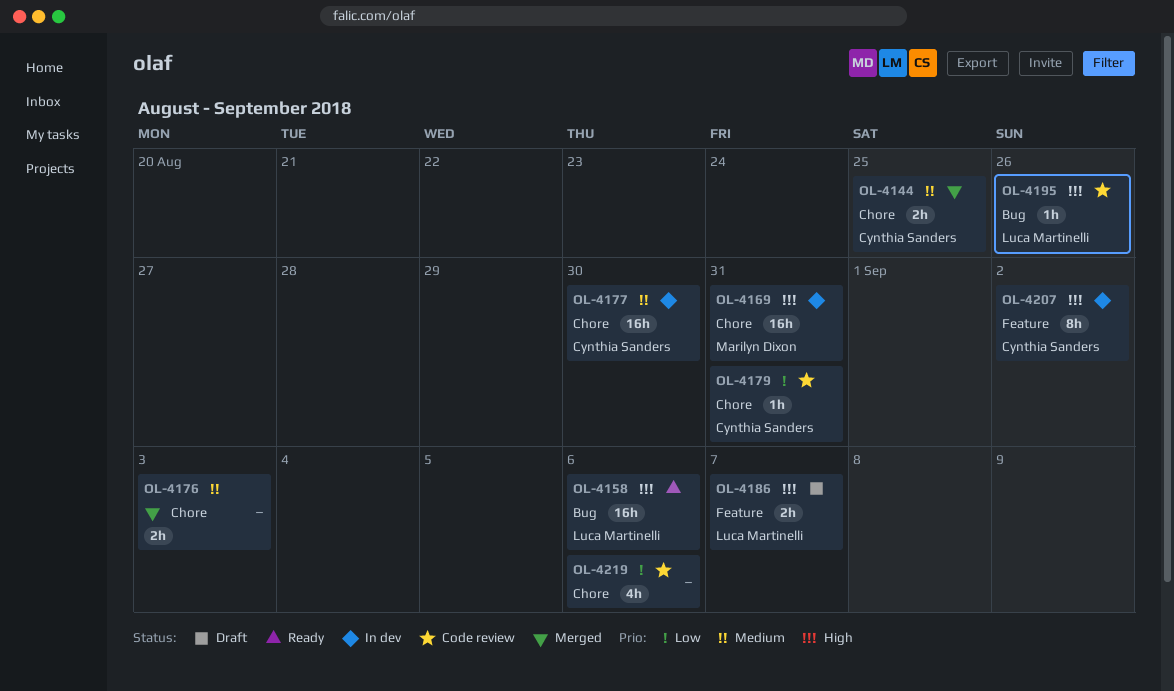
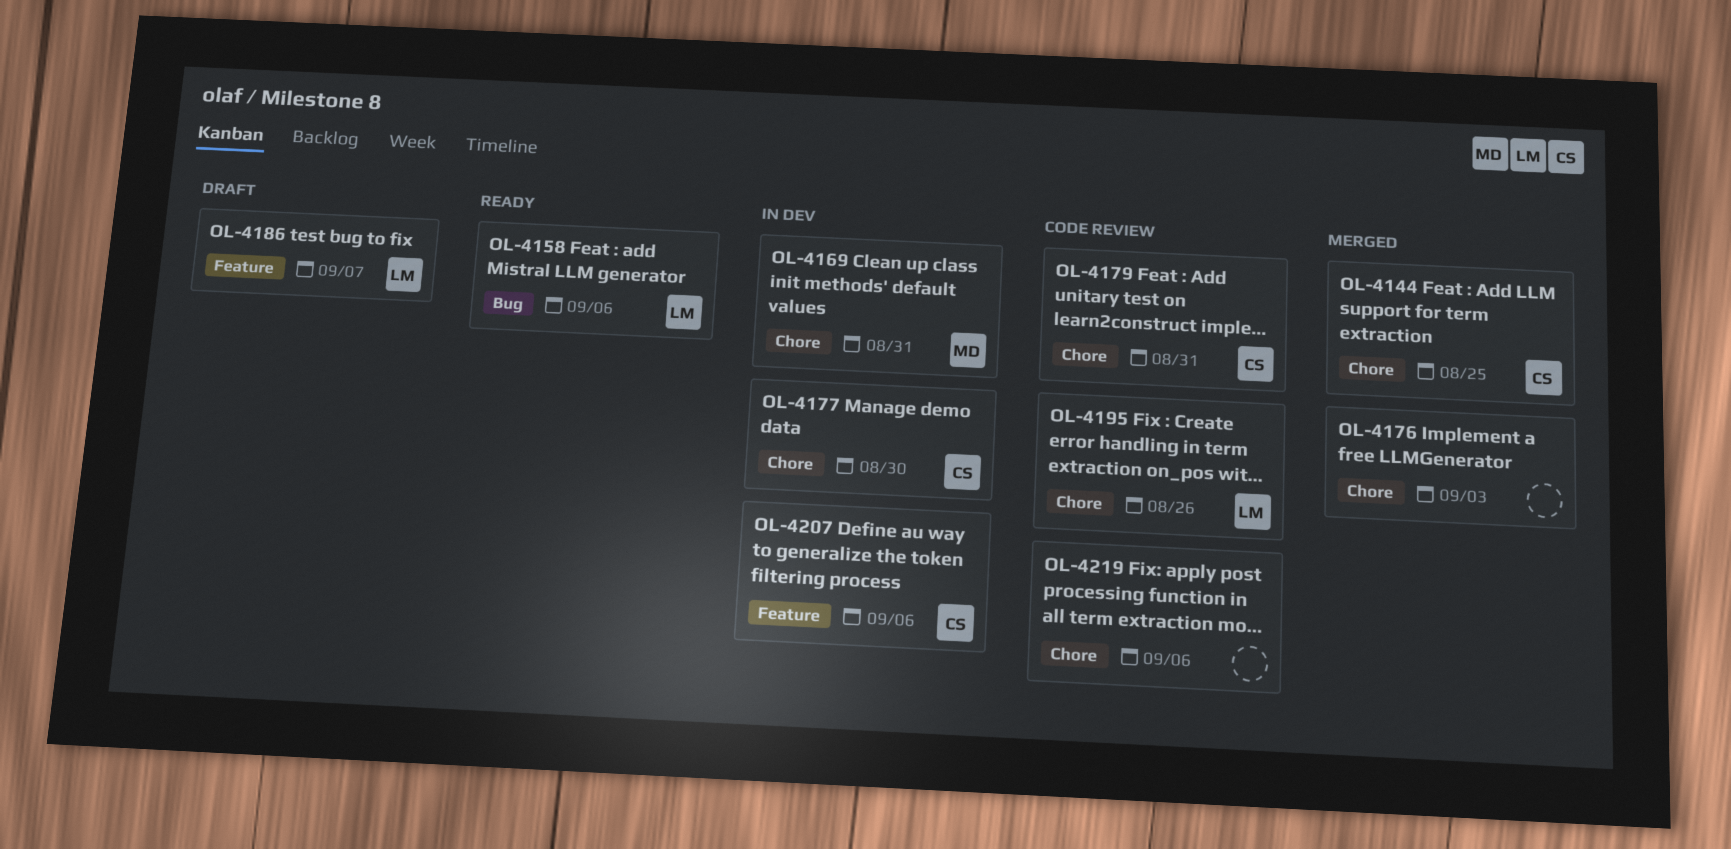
OL-4195, label: Bug -> Chore
OL-4207, due: Sep 2 -> Sep 6

